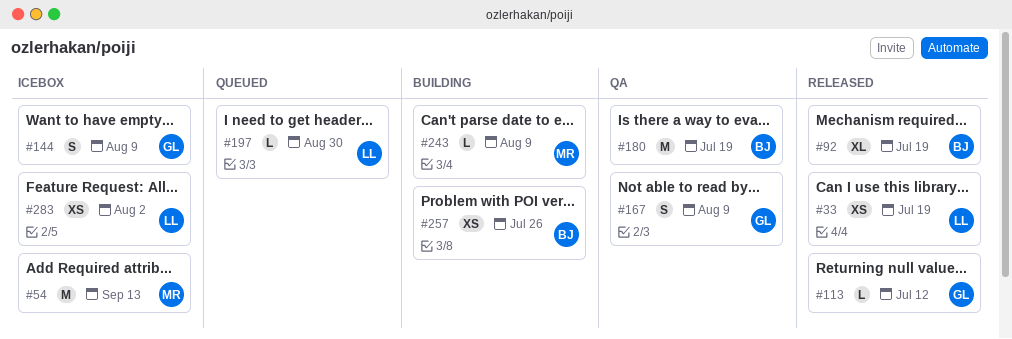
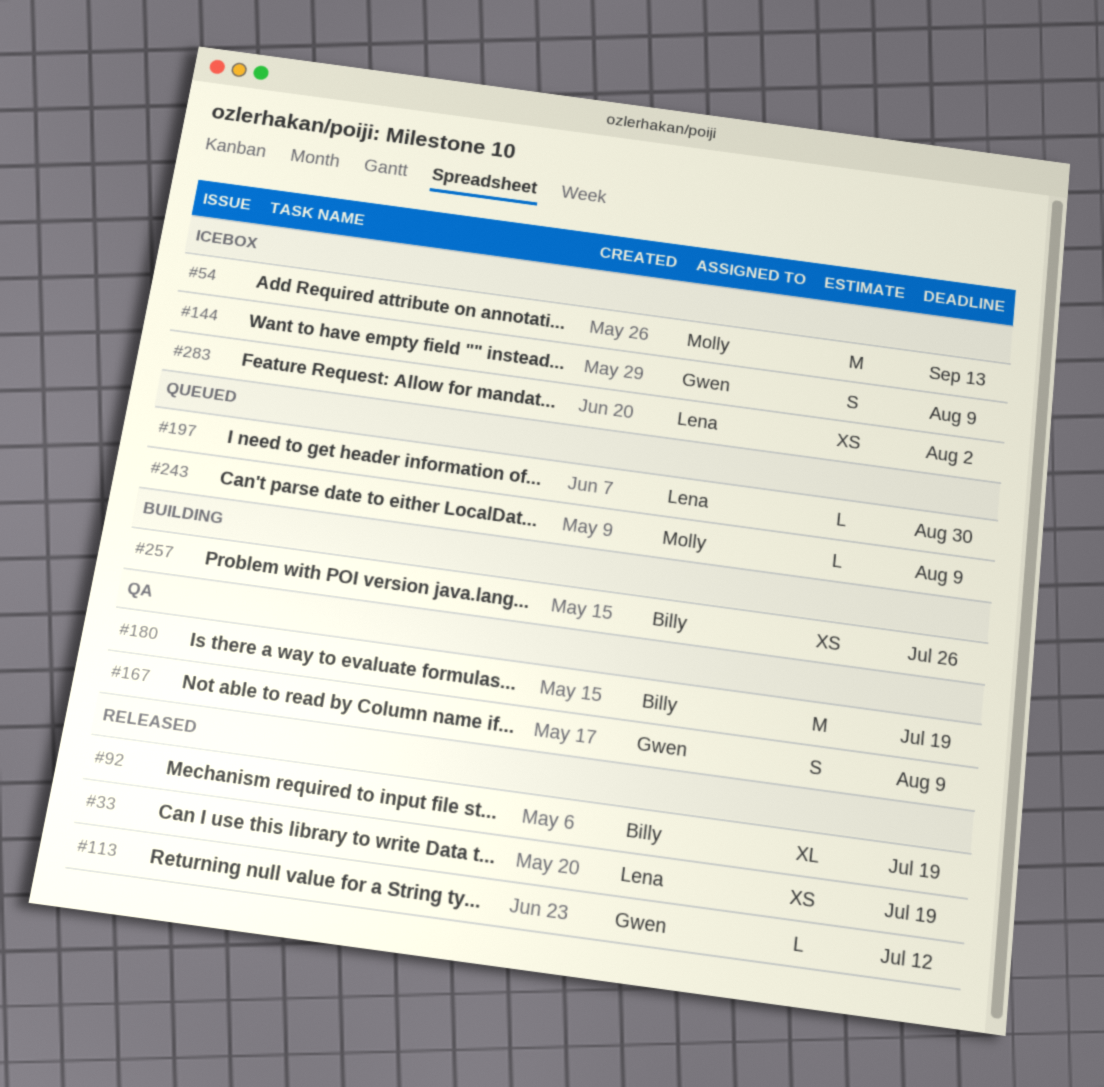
#243, status: Building -> Queued

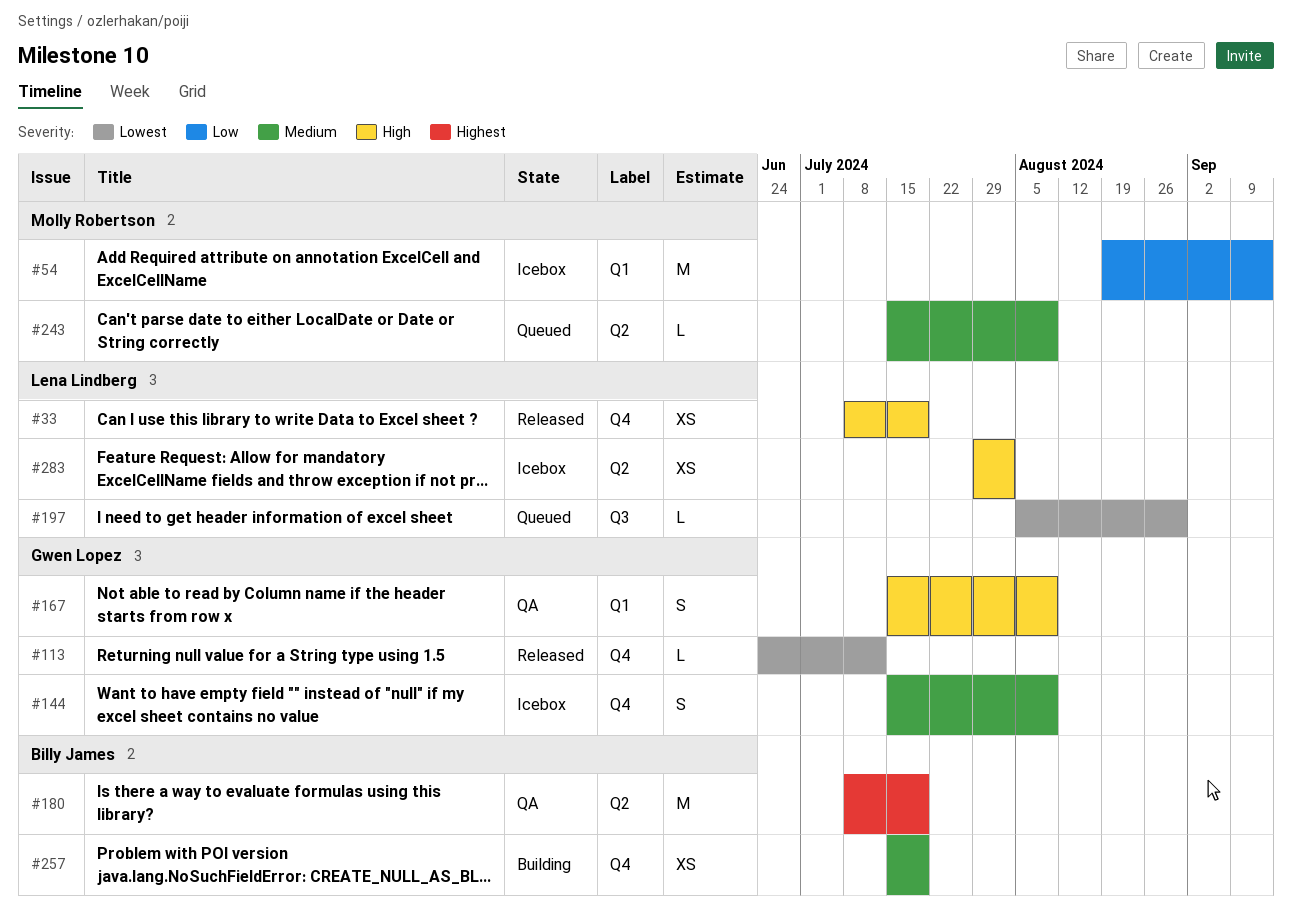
#92: present -> none
#257, due: Jul 26 -> Jul 19

